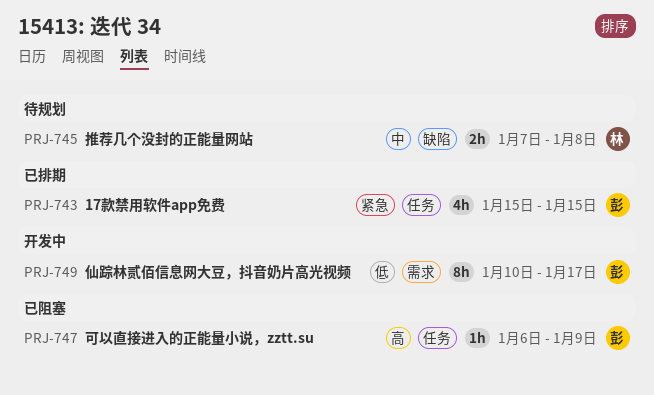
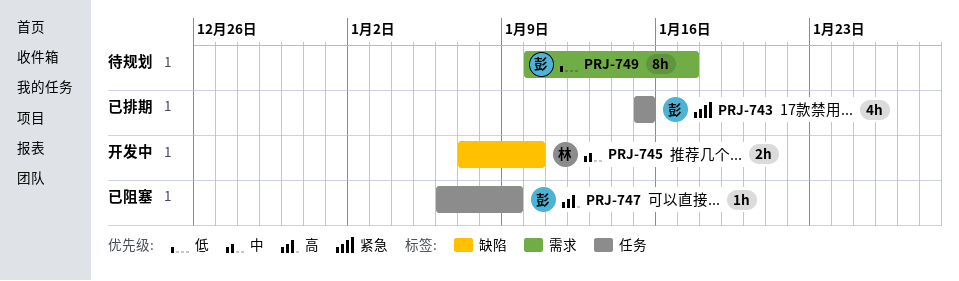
PRJ-745, status: 待规划 -> 开发中
PRJ-745, due: Jan 8 -> Jan 10
PRJ-749, status: 开发中 -> 待规划

